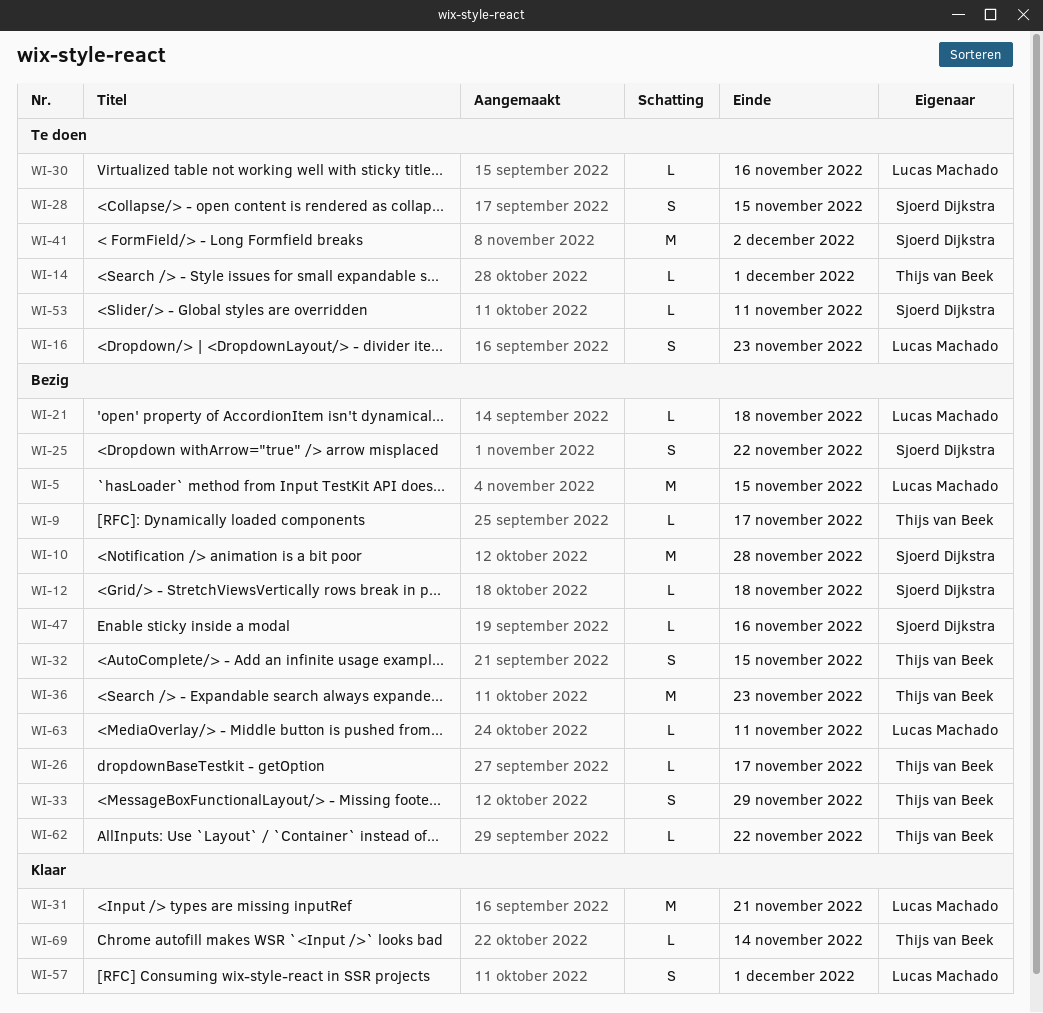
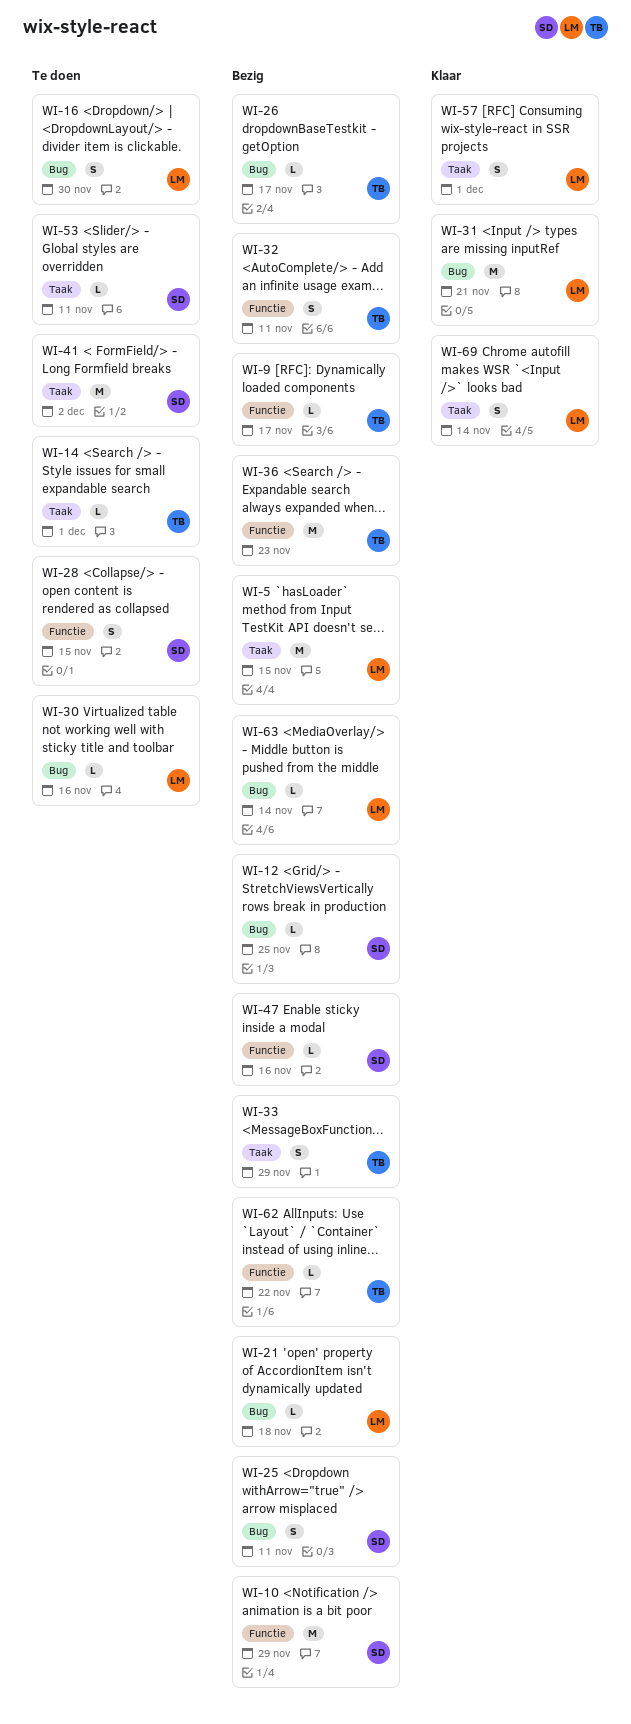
WI-10, due: Nov 28 -> Nov 29
WI-12, due: Nov 18 -> Nov 25
WI-16, due: Nov 23 -> Nov 30
WI-25, due: Nov 22 -> Nov 11
WI-32, due: Nov 15 -> Nov 11
WI-63, due: Nov 11 -> Nov 14
WI-69, owner: Thijs van Beek -> Lucas Machado
WI-69, estimate: L -> S

